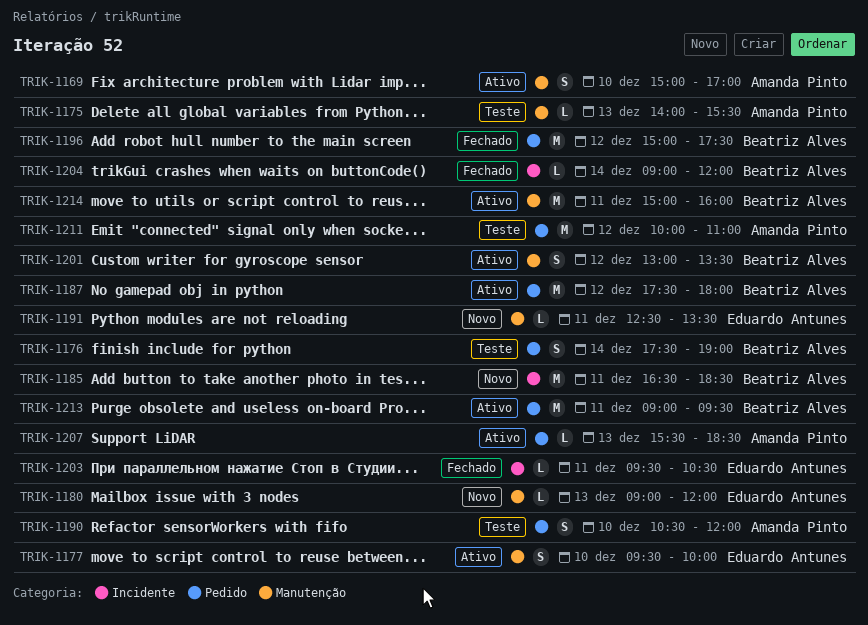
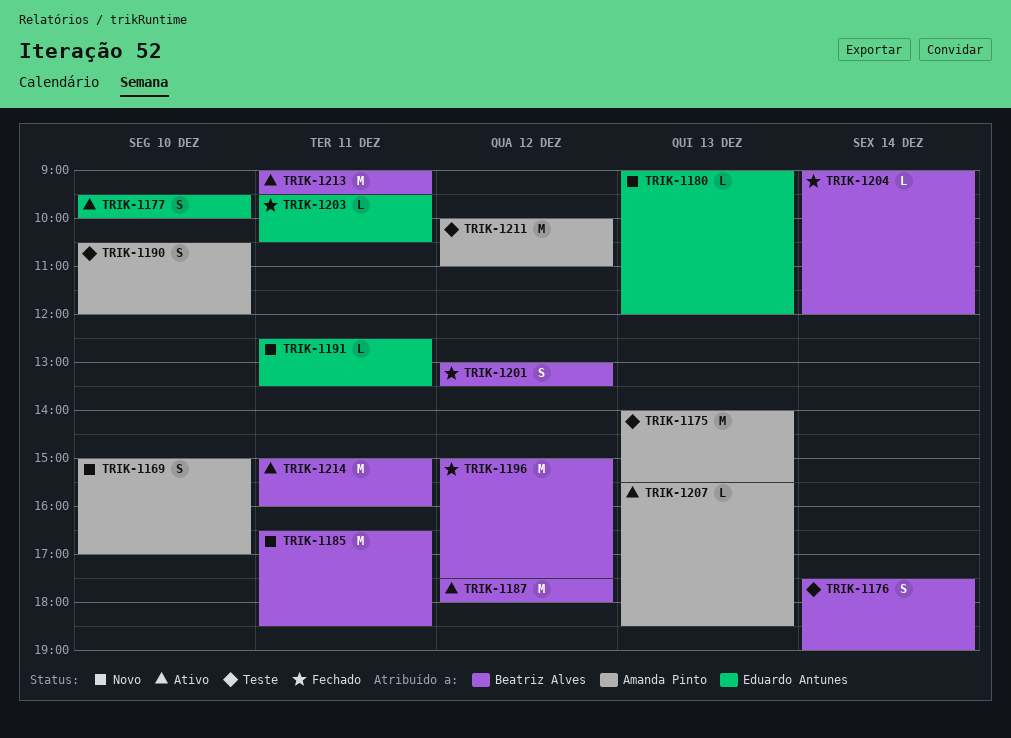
TRIK-1169, status: Ativo -> Novo
TRIK-1175, estimate: L -> M
TRIK-1201, status: Ativo -> Fechado

